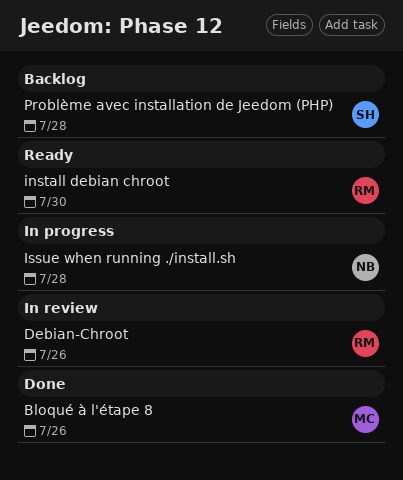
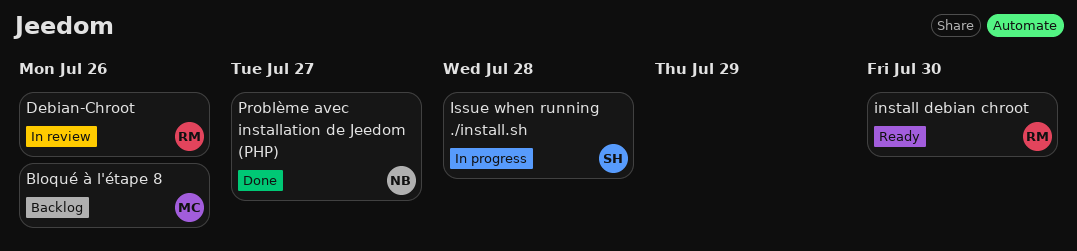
Bloqué à l'étape 8, status: Done -> Backlog
Issue when running ./install.sh, owner: NB -> SH
Problème avec installation de Jeedom (PHP), status: Backlog -> Done
Problème avec installation de Jeedom (PHP), owner: SH -> NB
Problème avec installation de Jeedom (PHP), due: Jul 28 -> Jul 27

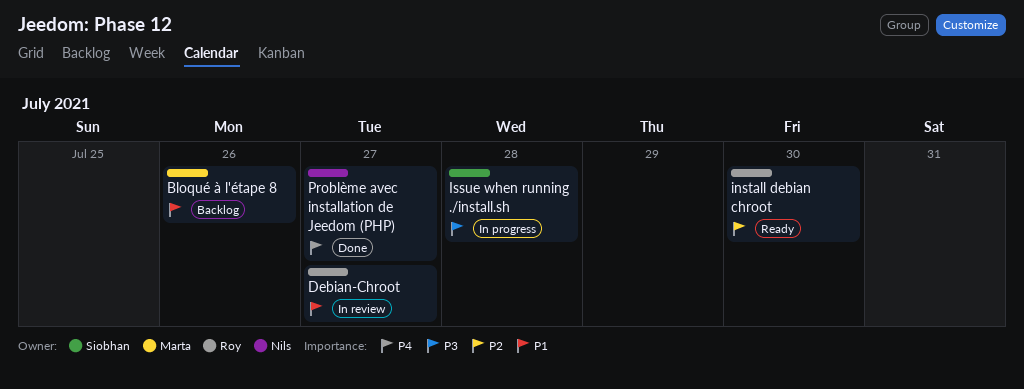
Debian-Chroot, due: Jul 26 -> Jul 27

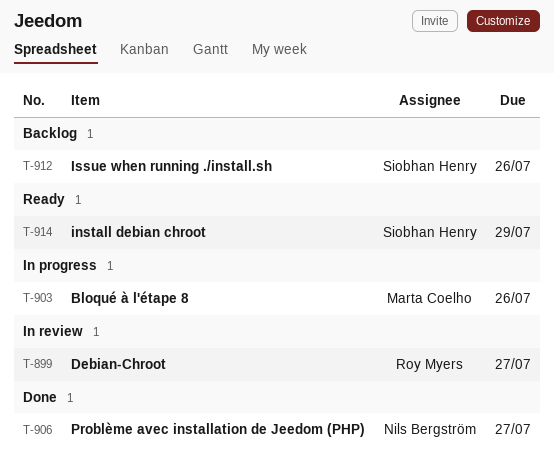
Bloqué à l'étape 8, status: Backlog -> In progress
install debian chroot, owner: Roy Myers -> Siobhan Henry
install debian chroot, due: Jul 30 -> Jul 29
Issue when running ./install.sh, status: In progress -> Backlog
Issue when running ./install.sh, due: Jul 28 -> Jul 26

